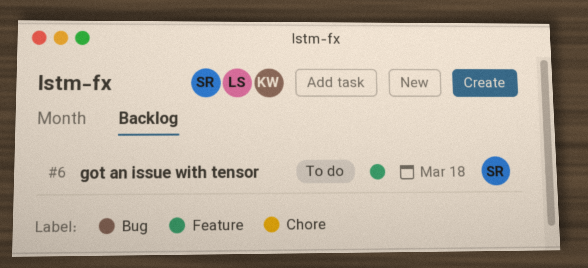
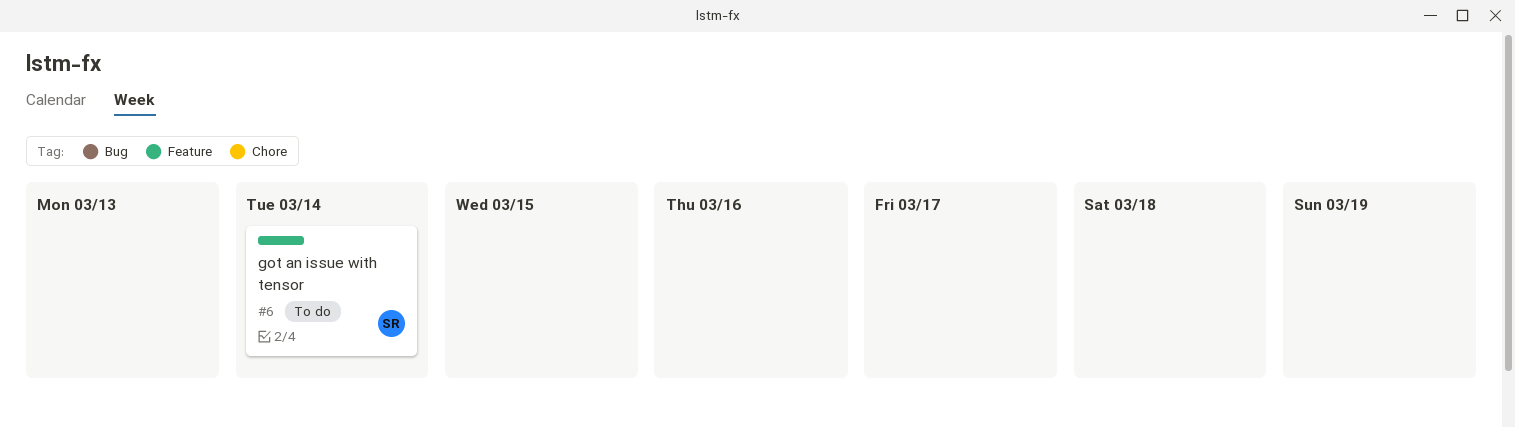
#6, due: Mar 18 -> Mar 14

